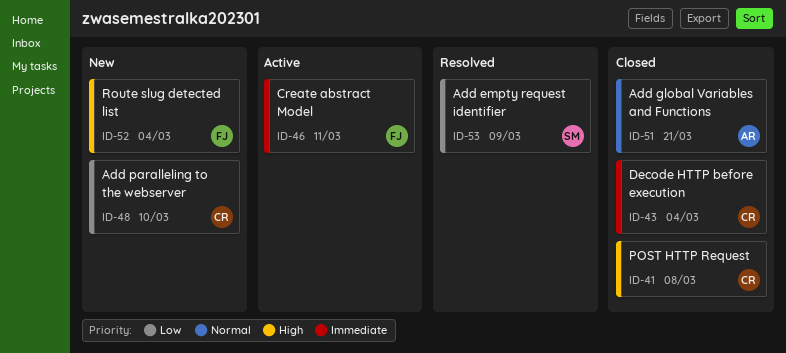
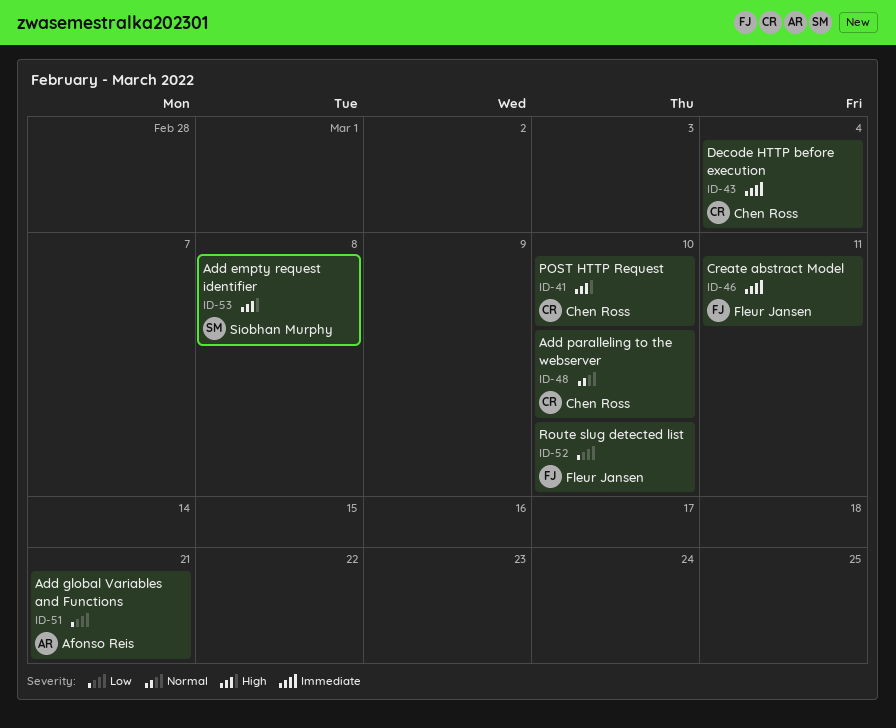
ID-41, due: Mar 8 -> Mar 10
ID-48, priority: Low -> Normal
ID-51, priority: Normal -> Low
ID-52, priority: High -> Low
ID-52, due: Mar 4 -> Mar 10
ID-53, priority: Low -> High
ID-53, due: Mar 9 -> Mar 8

